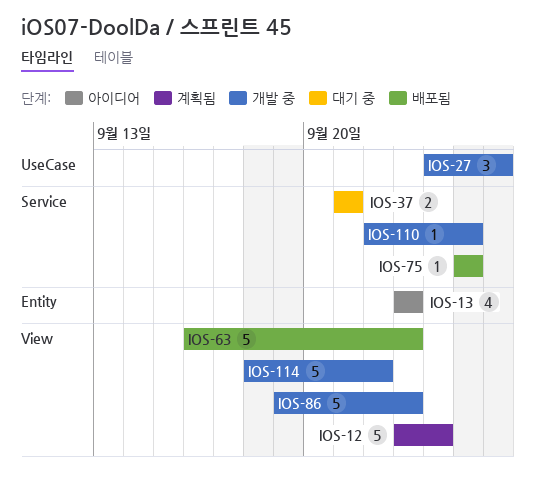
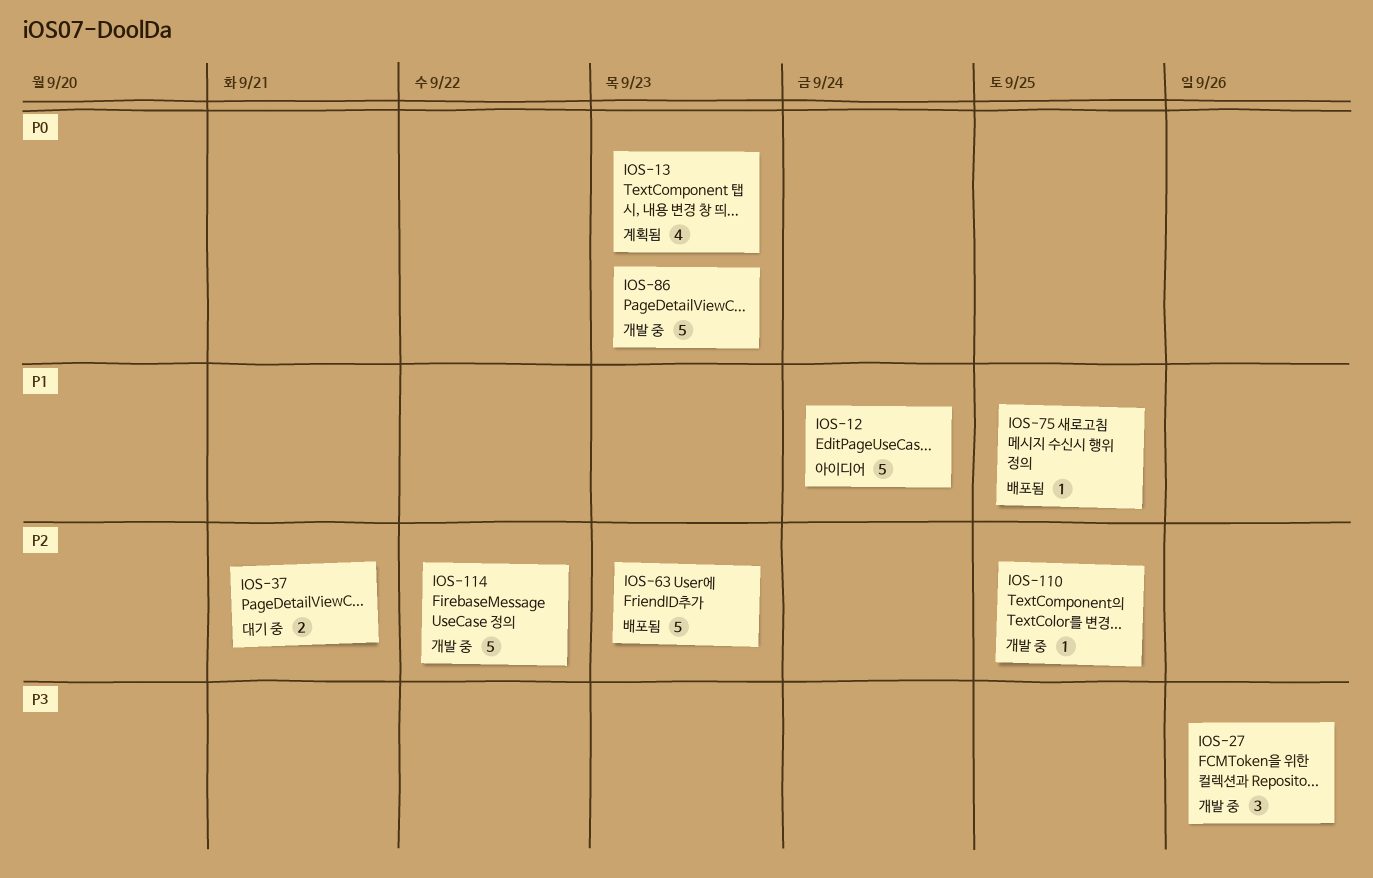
IOS-12, status: 계획됨 -> 아이디어
IOS-13, status: 아이디어 -> 계획됨

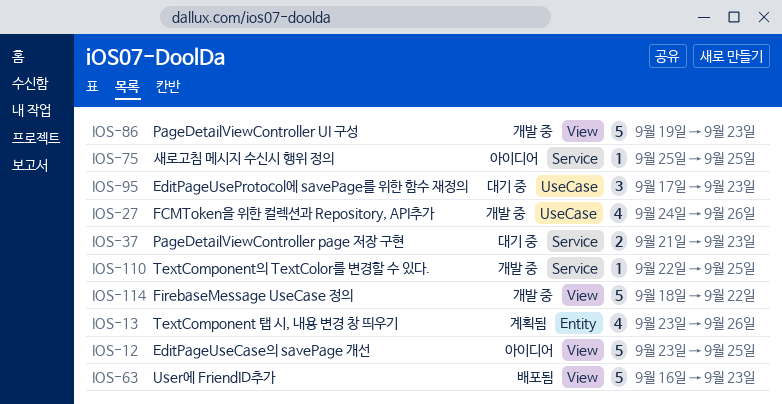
IOS-12, due: Sep 24 -> Sep 25
IOS-13, due: Sep 23 -> Sep 26
IOS-27, estimate: 3 -> 4
IOS-37, due: Sep 21 -> Sep 23
IOS-75, status: 배포됨 -> 아이디어
IOS-95: none -> present

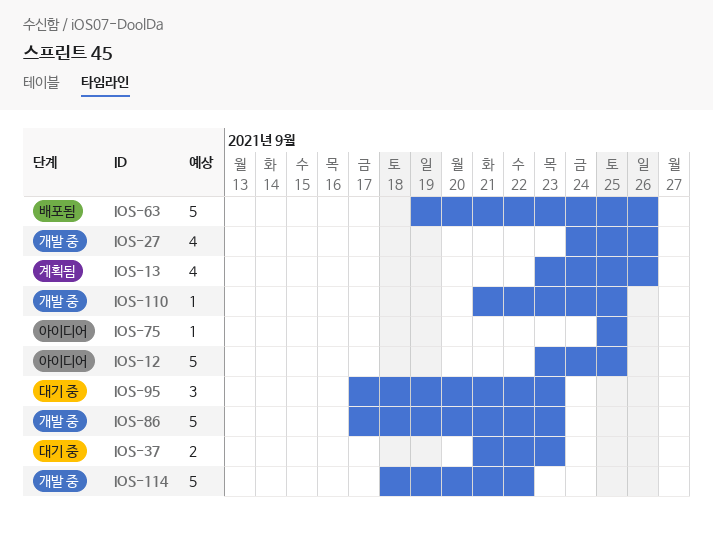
IOS-63, start: Sep 16 -> Sep 19
IOS-63, due: Sep 23 -> Sep 26
IOS-86, start: Sep 19 -> Sep 17
IOS-110, start: Sep 22 -> Sep 21

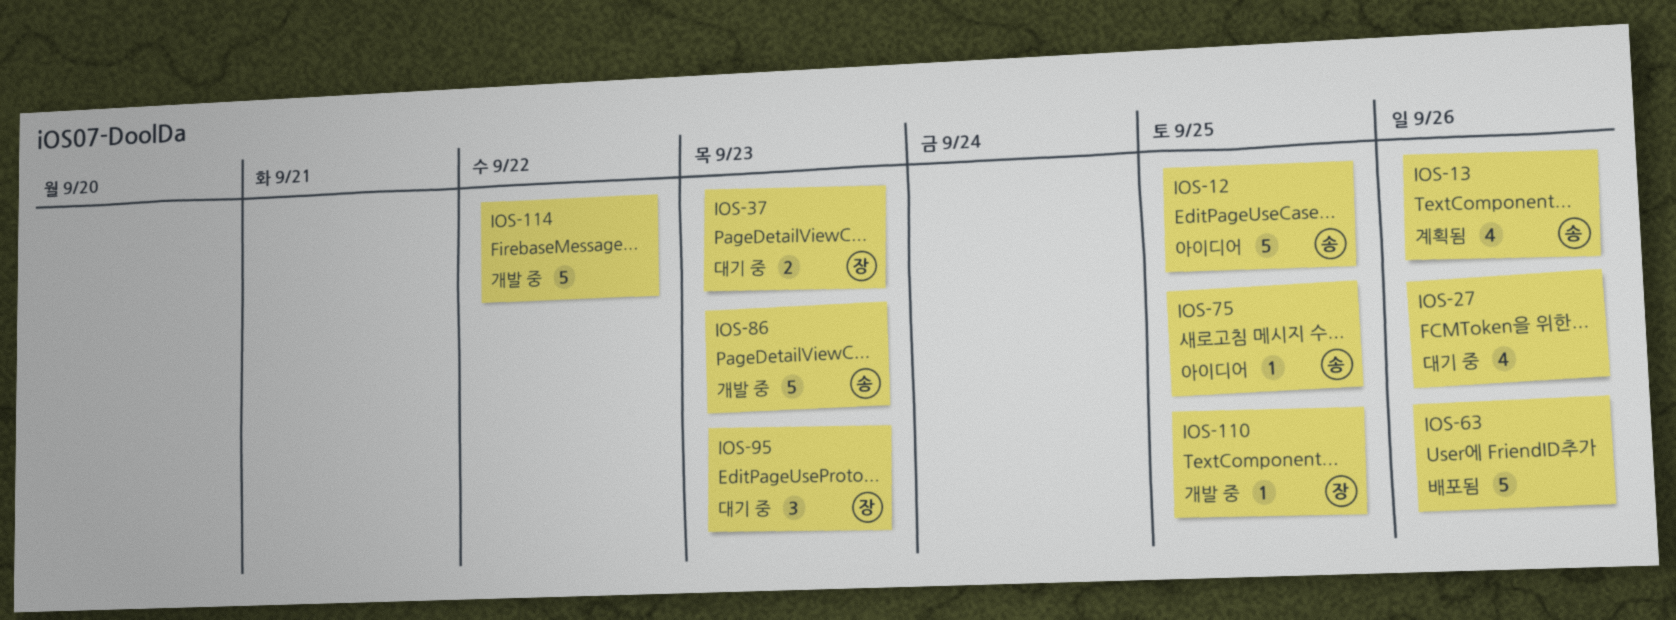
IOS-27, status: 개발 중 -> 대기 중

